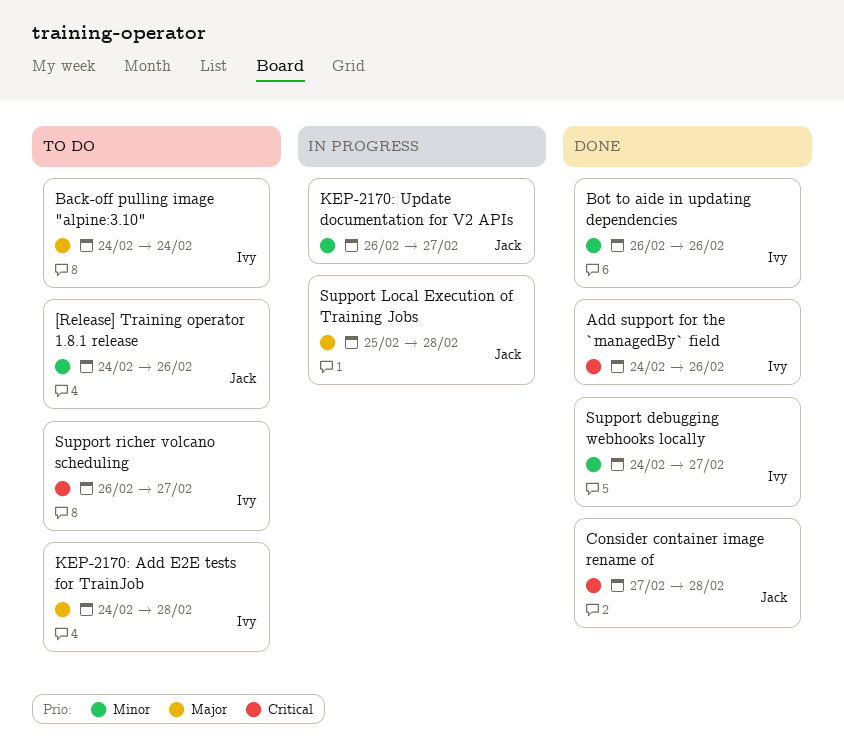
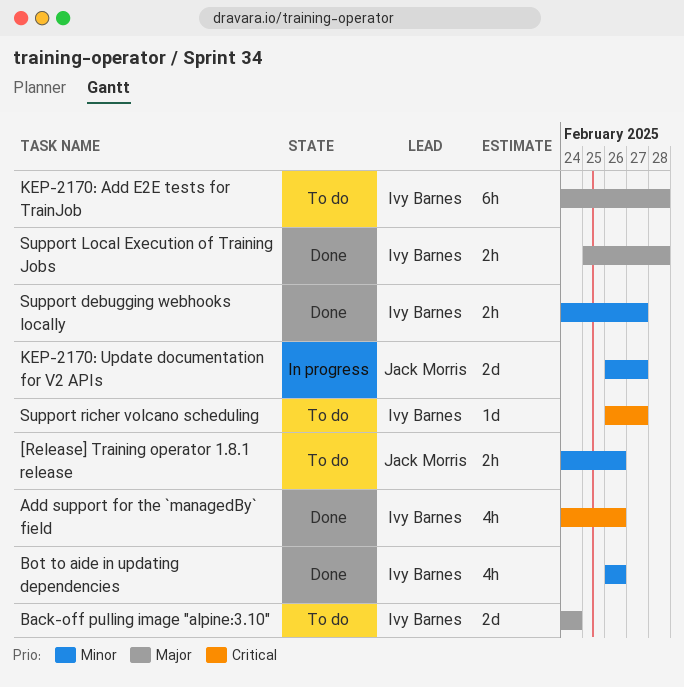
Consider container image rename of: present -> none
Support Local Execution of Training Jobs, status: In progress -> Done
Support Local Execution of Training Jobs, owner: Jack Morris -> Ivy Barnes

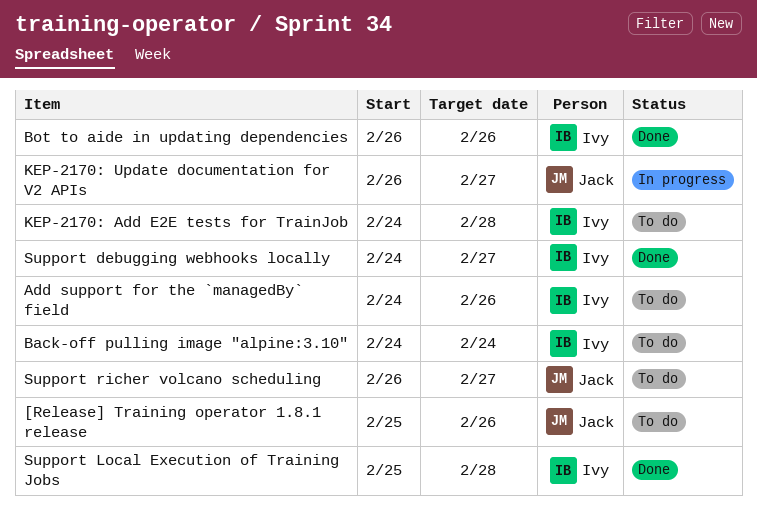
[Release] Training operator 1.8.1 release, start: Feb 24 -> Feb 25
Add support for the `managedBy` field, status: Done -> To do
Support richer volcano scheduling, owner: Ivy Barnes -> Jack Morris

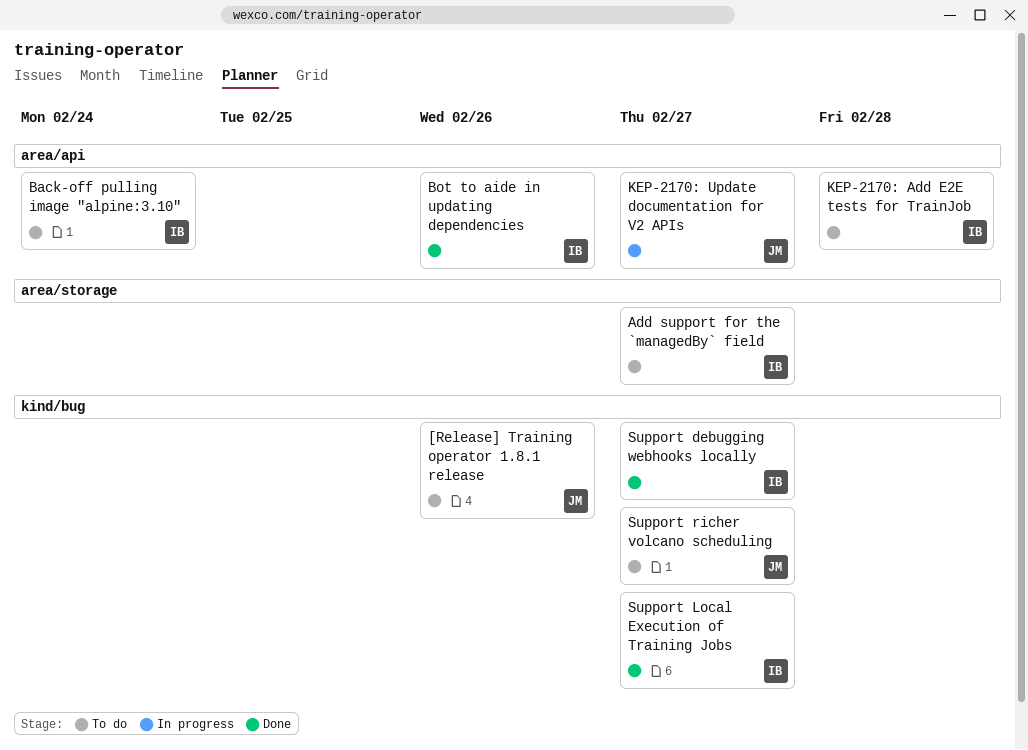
Add support for the `managedBy` field, due: Feb 26 -> Feb 27
Support Local Execution of Training Jobs, due: Feb 28 -> Feb 27

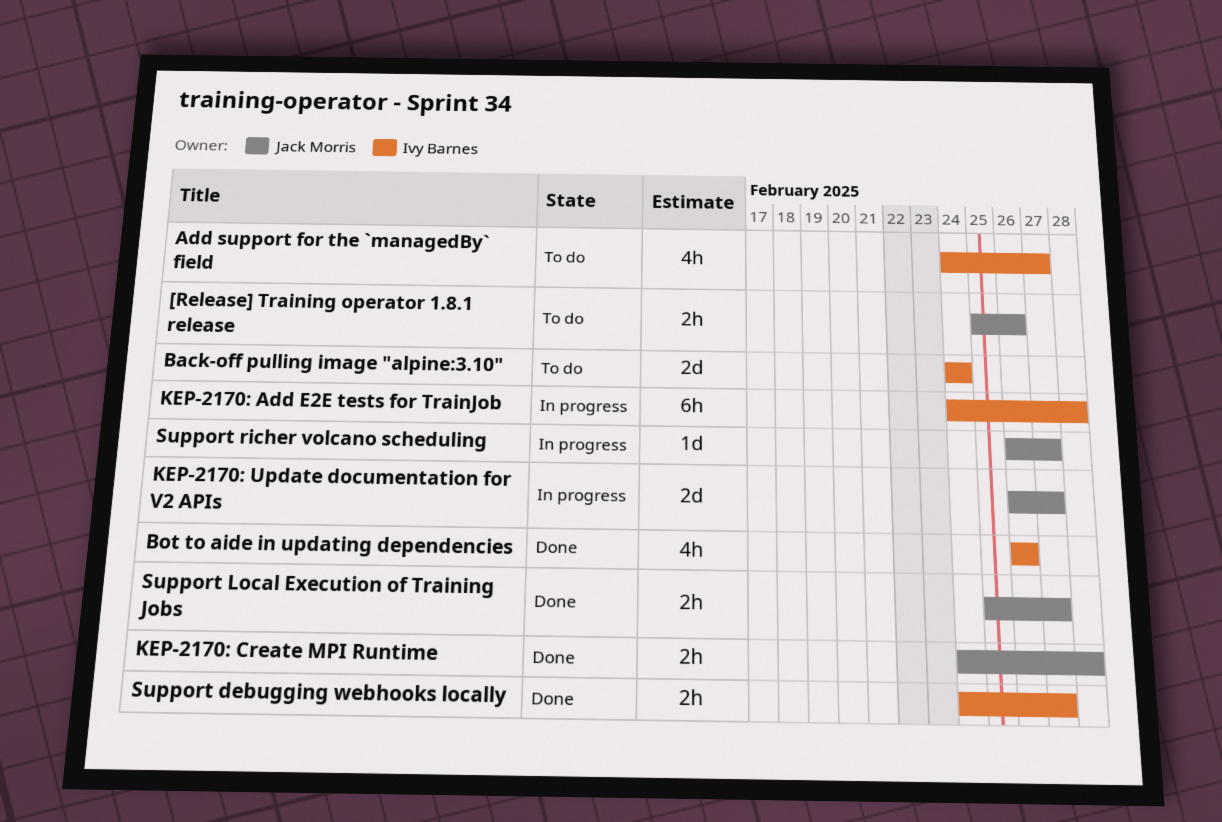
KEP-2170: Add E2E tests for TrainJob, status: To do -> In progress
KEP-2170: Create MPI Runtime: none -> present
Support Local Execution of Training Jobs, owner: Ivy Barnes -> Jack Morris
Support richer volcano scheduling, status: To do -> In progress

